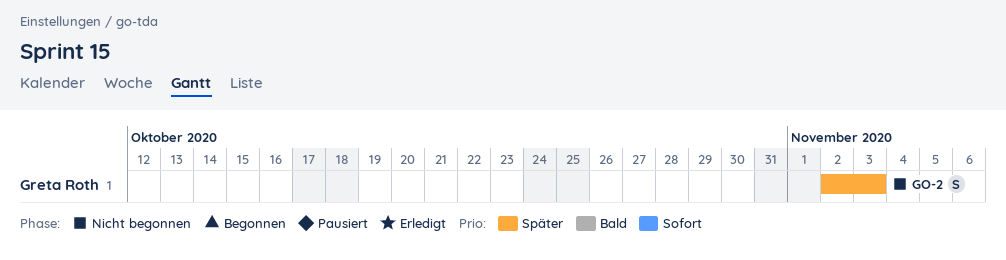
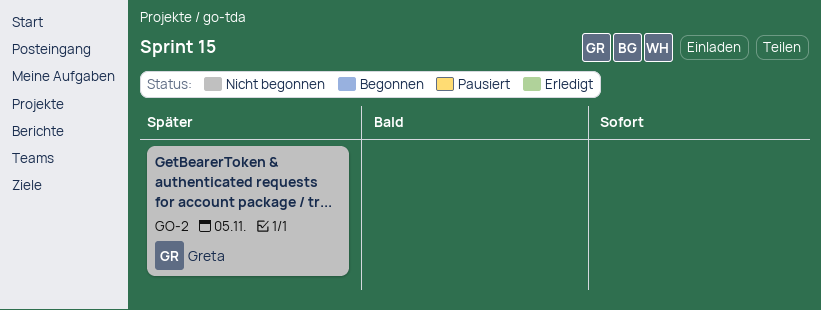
GO-2, due: Nov 3 -> Nov 5

